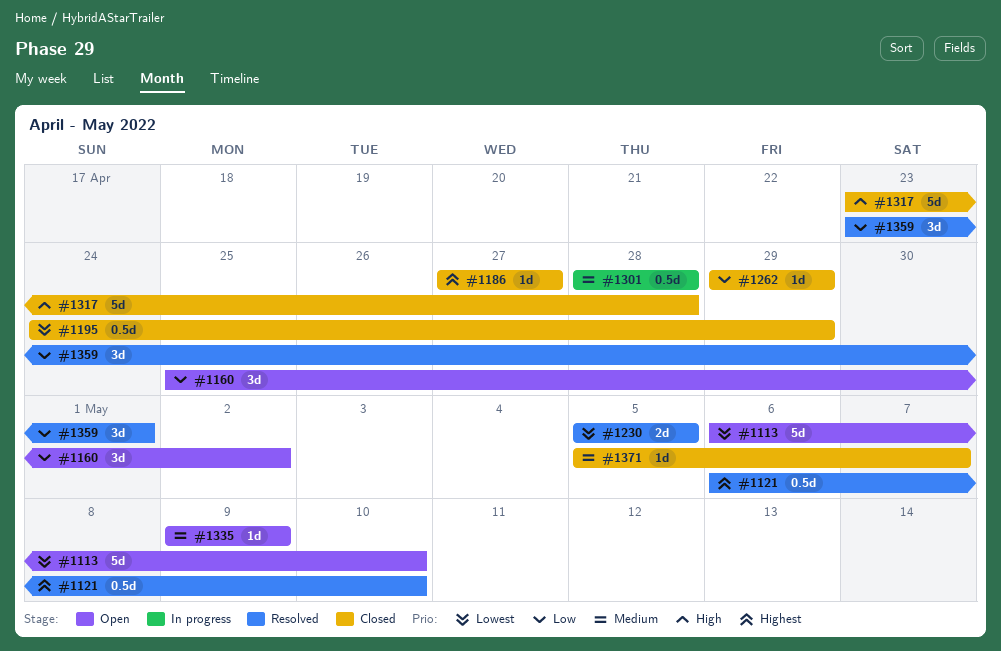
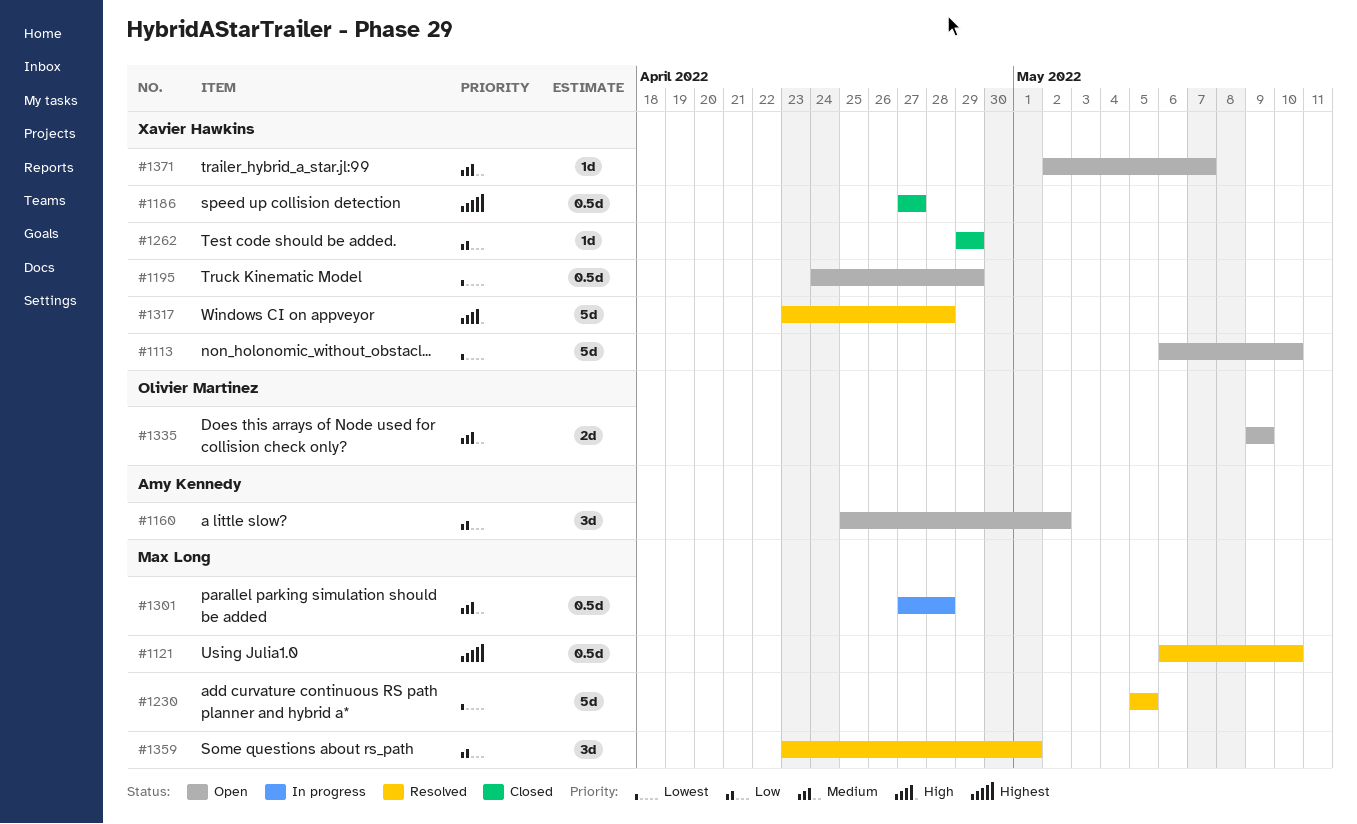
#1186, estimate: 1d -> 0.5d
#1195, status: Closed -> Open
#1230, estimate: 2d -> 5d
#1301, start: Apr 28 -> Apr 27
#1317, status: Closed -> Resolved
#1335, estimate: 1d -> 2d
#1371, status: Closed -> Open
#1371, start: May 5 -> May 2

